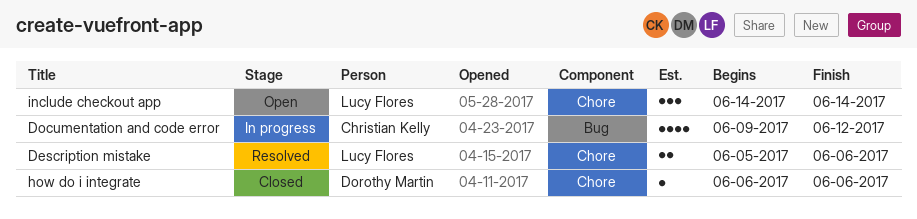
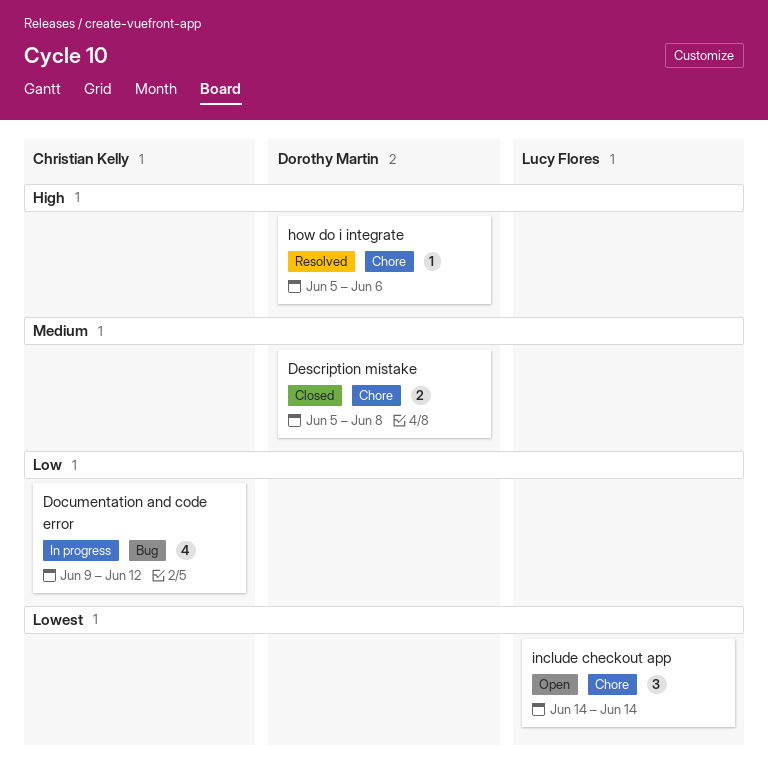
Description mistake, status: Resolved -> Closed
Description mistake, owner: Lucy Flores -> Dorothy Martin
Description mistake, due: Jun 6 -> Jun 8
how do i integrate, status: Closed -> Resolved
how do i integrate, start: Jun 6 -> Jun 5

